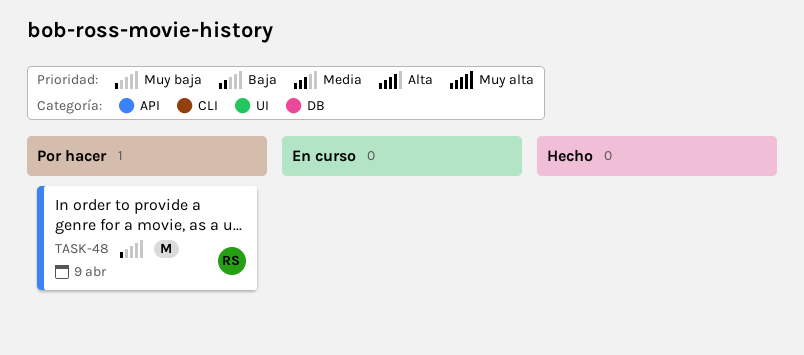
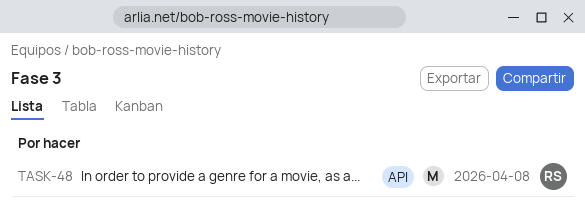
TASK-48, due: Apr 9 -> Apr 8

